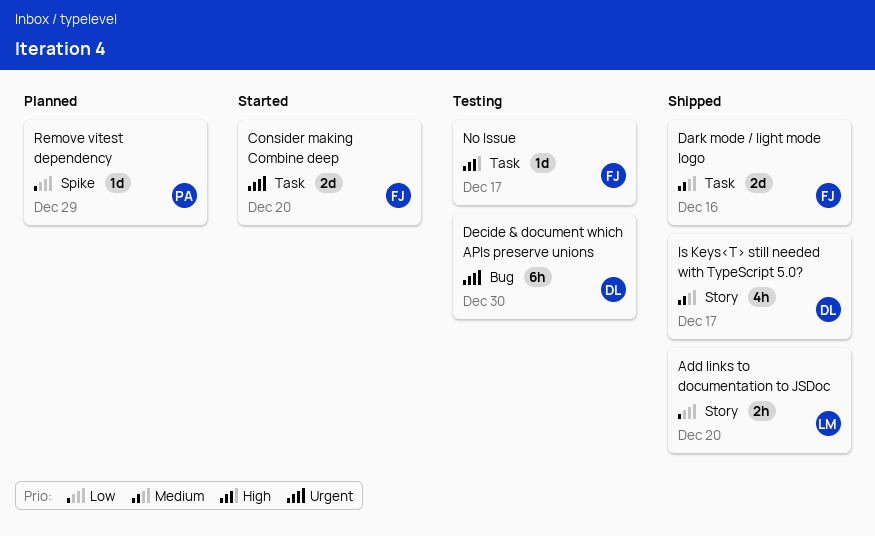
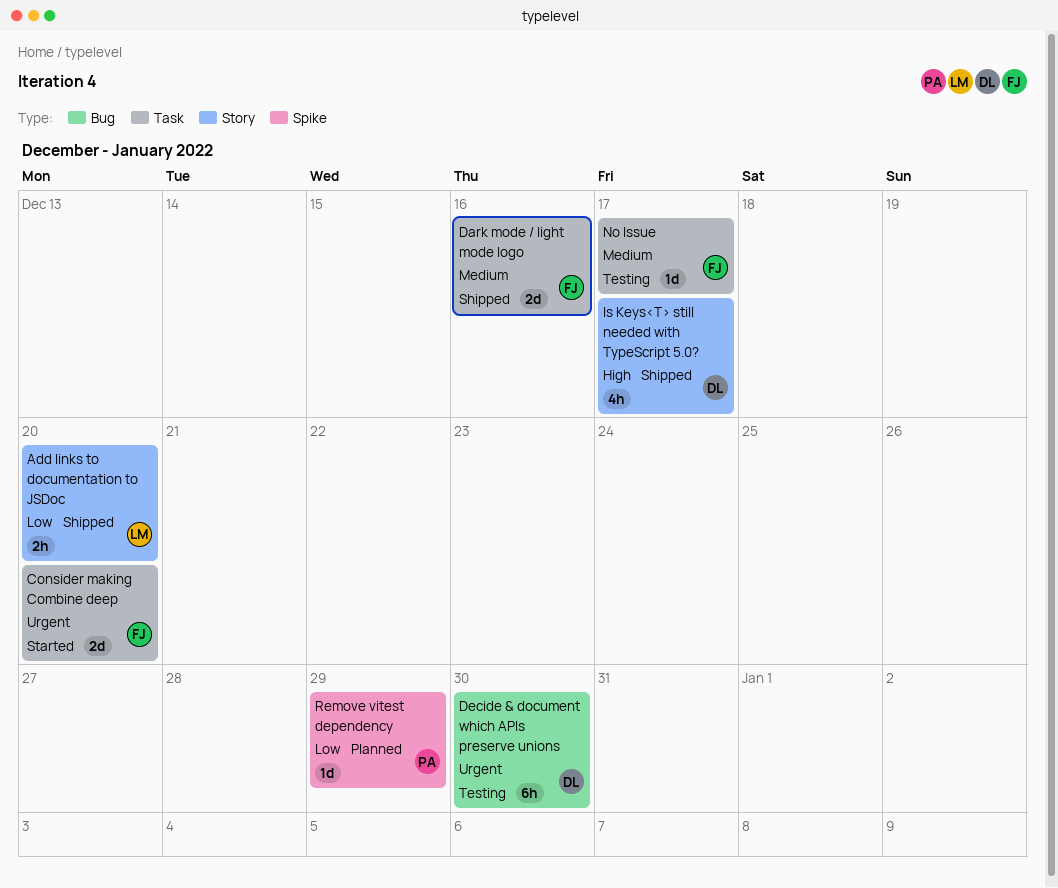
Is Keys<T> still needed with TypeScript 5.0?, priority: Medium -> High
No Issue, priority: High -> Medium

